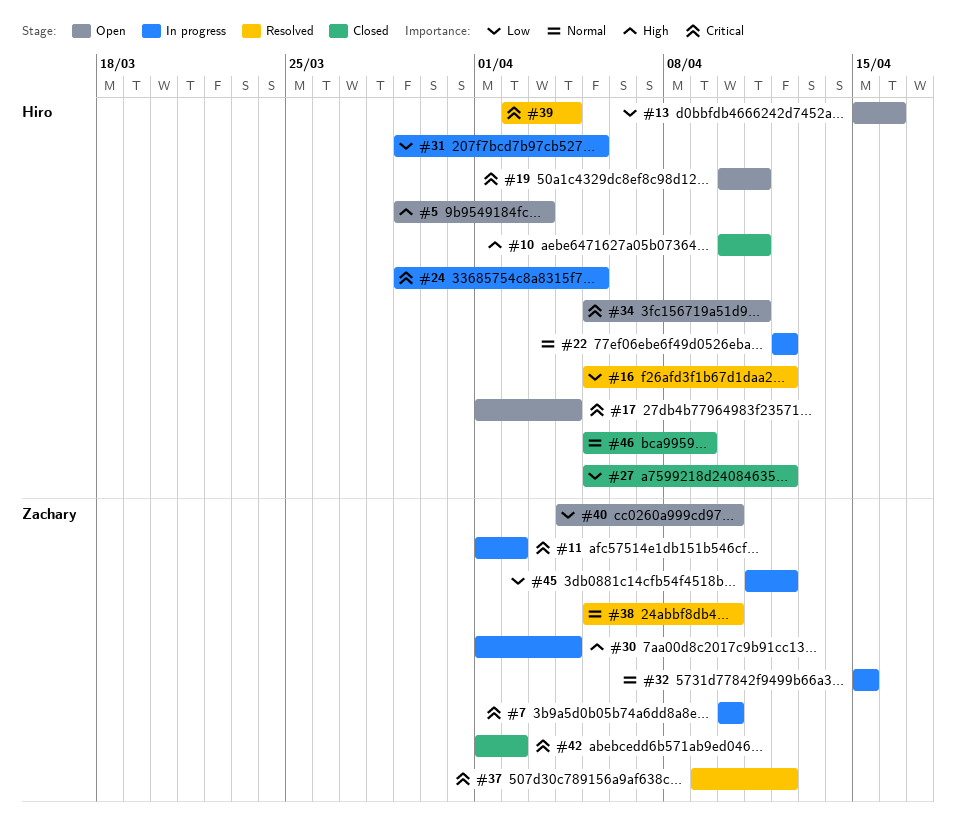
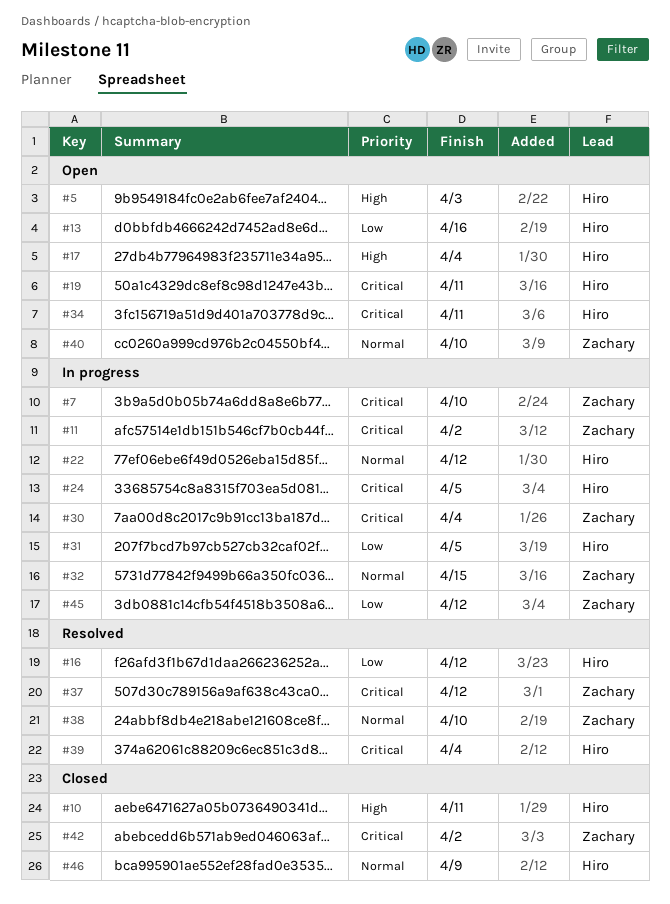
#17, priority: Critical -> High
#27: present -> none
#30, priority: High -> Critical
#40, priority: Low -> Normal

